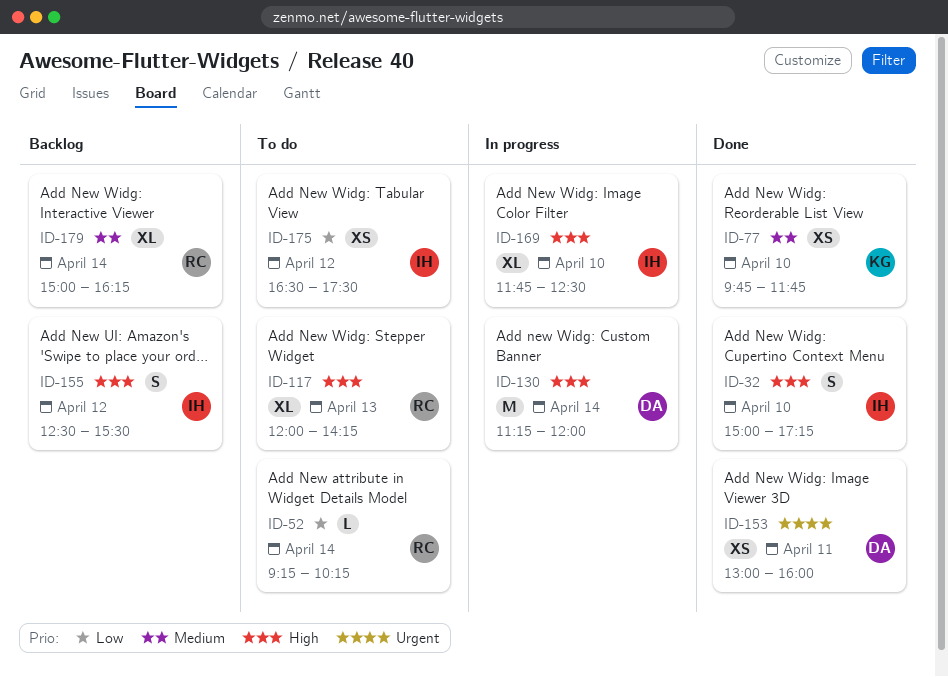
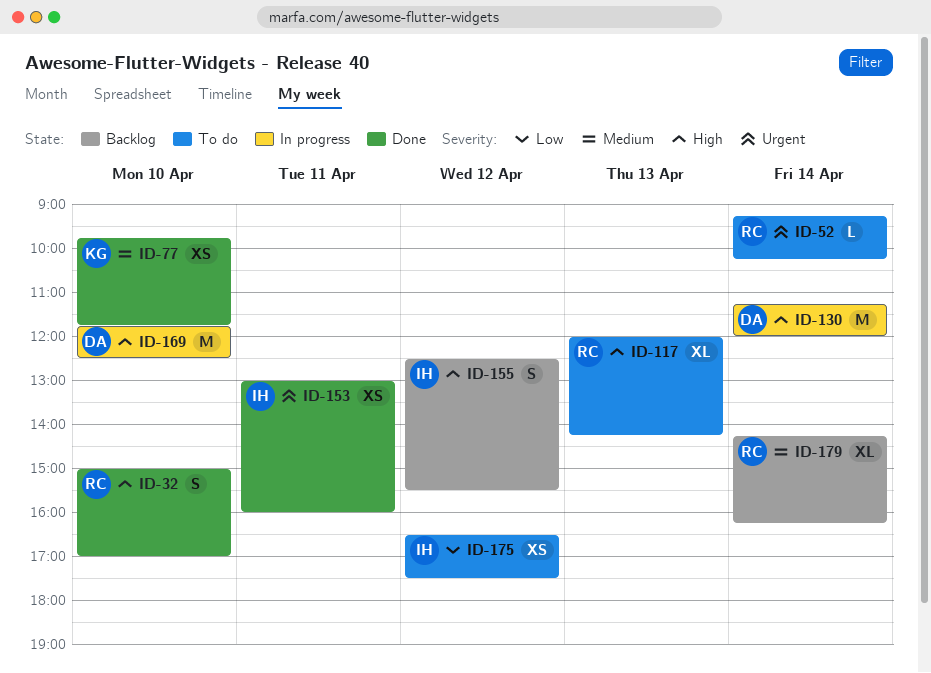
ID-32, owner: IH -> RC
ID-32, ends: 17:15 -> 17:00
ID-52, priority: Low -> Urgent
ID-153, owner: DA -> IH
ID-169, owner: IH -> DA
ID-169, estimate: XL -> M
ID-179, begins: 15:00 -> 14:15

